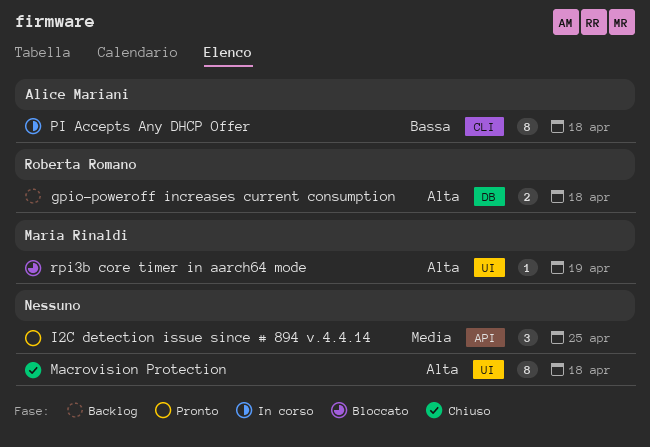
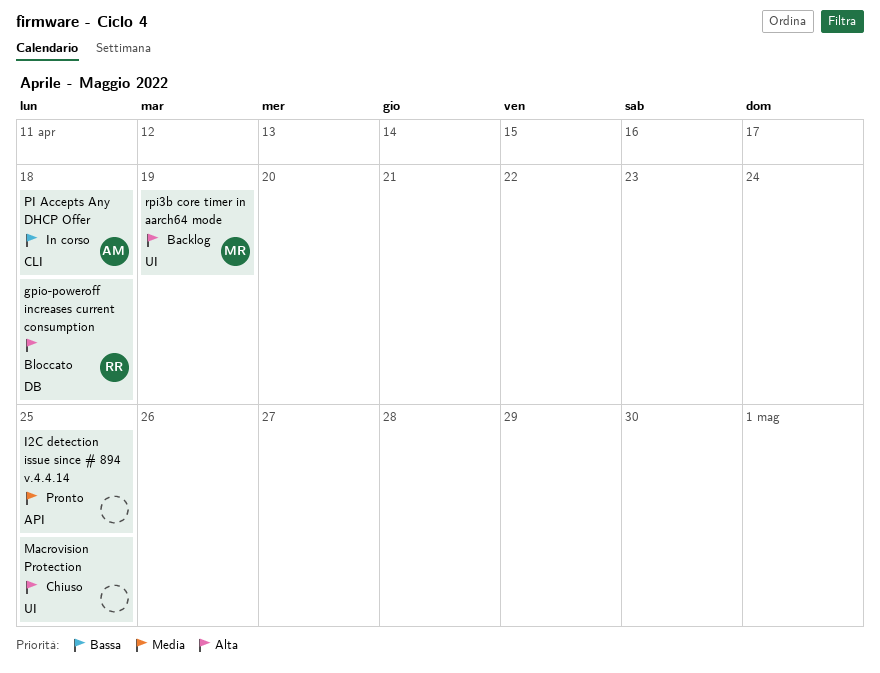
gpio-poweroff increases current consumption, status: Backlog -> Bloccato
Macrovision Protection, due: Apr 18 -> Apr 25
rpi3b core timer in aarch64 mode, status: Bloccato -> Backlog

